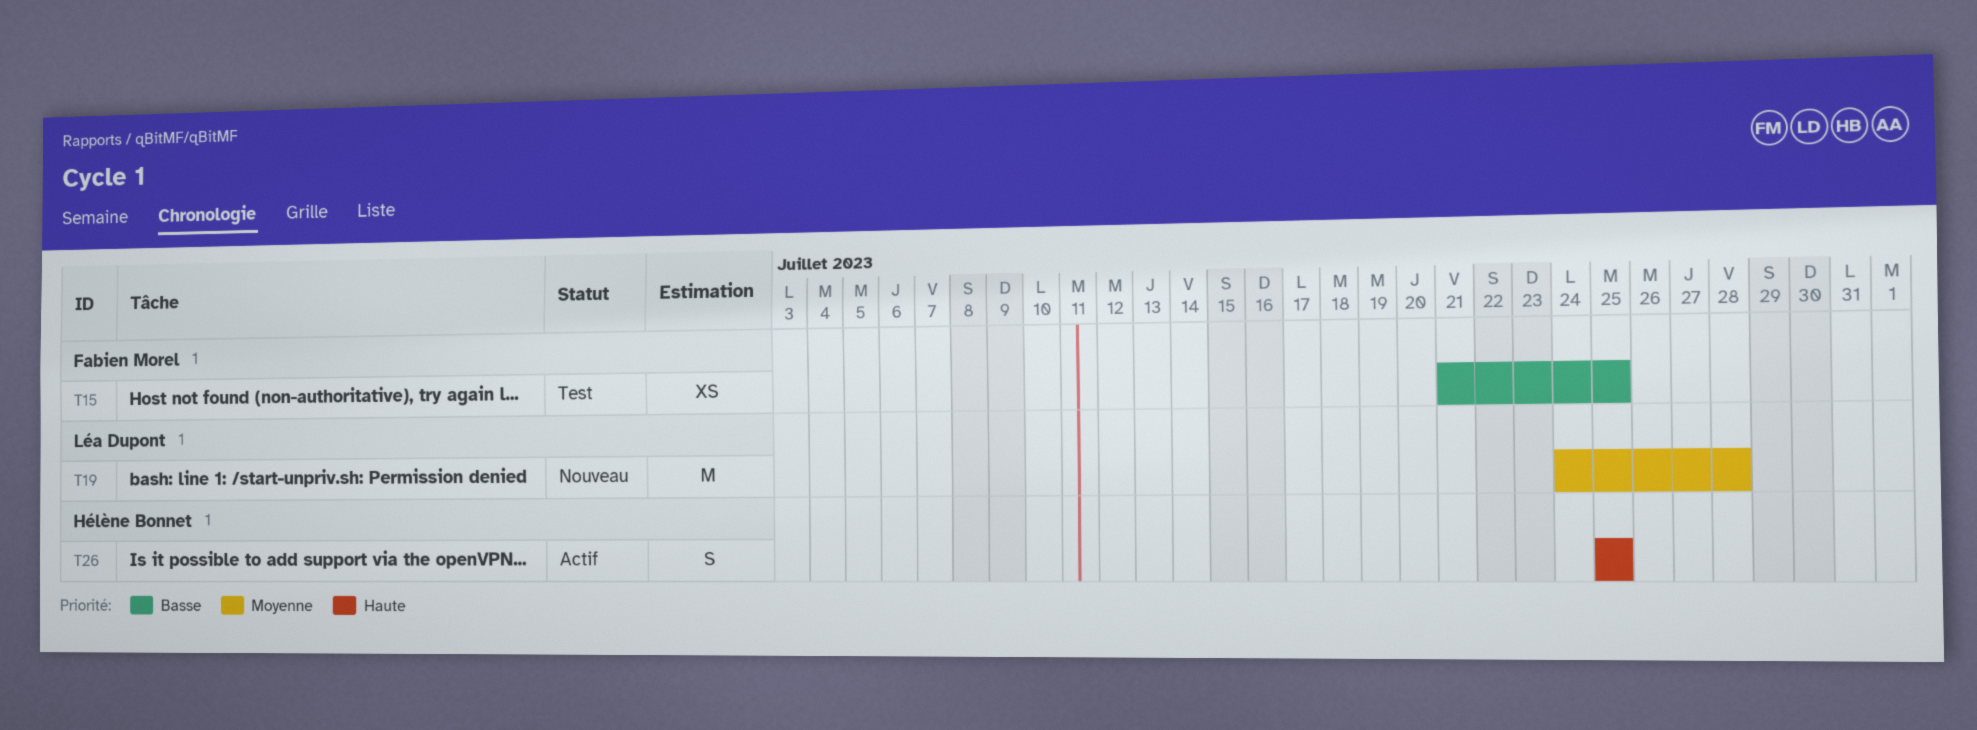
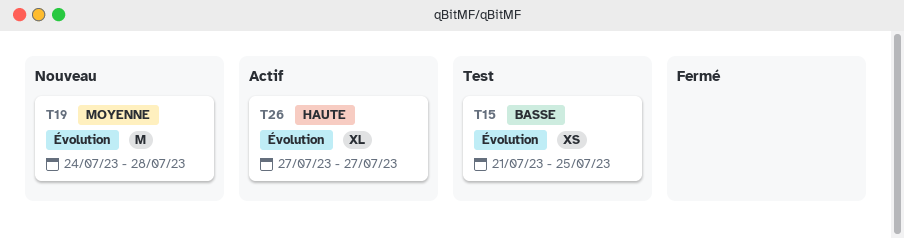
T26, estimate: S -> XL
T26, start: Jul 25 -> Jul 27
T26, due: Jul 25 -> Jul 27

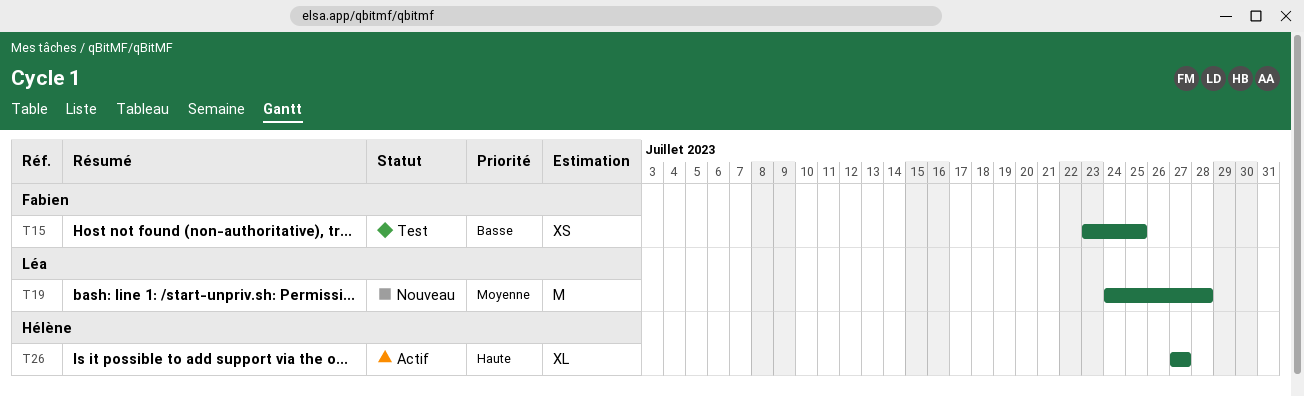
T15, start: Jul 21 -> Jul 23

